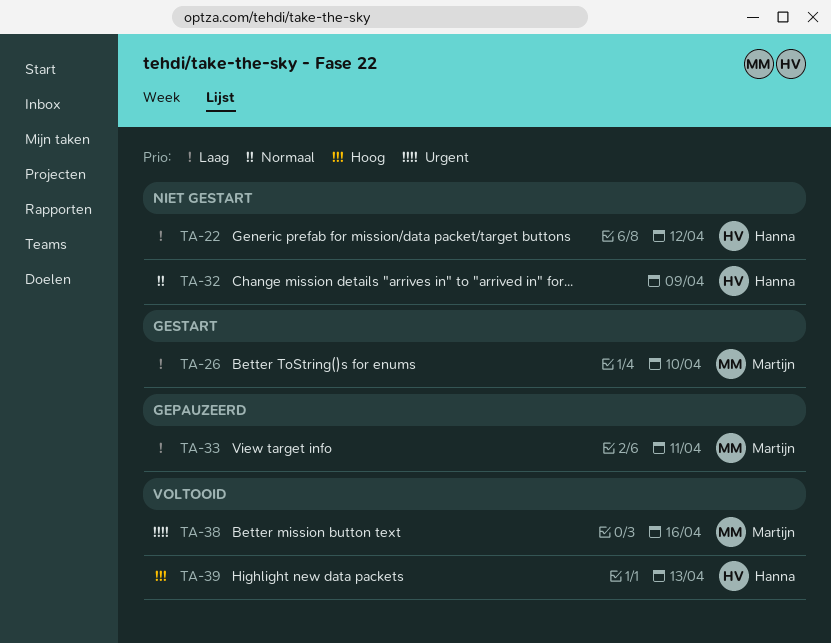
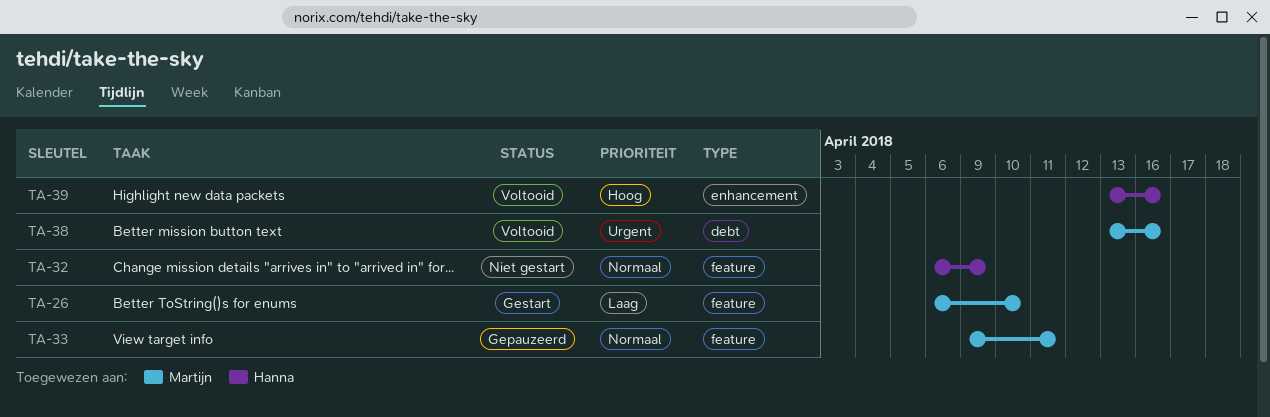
TA-22: present -> none
TA-33, priority: Laag -> Normaal
TA-39, due: Apr 13 -> Apr 16

